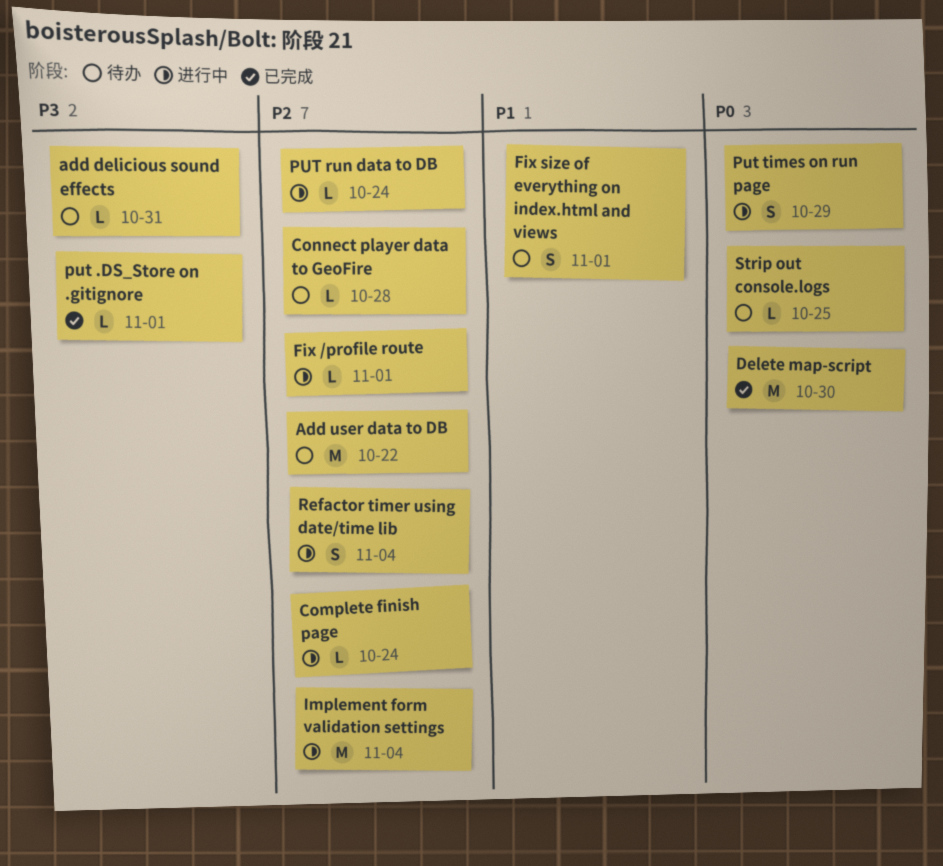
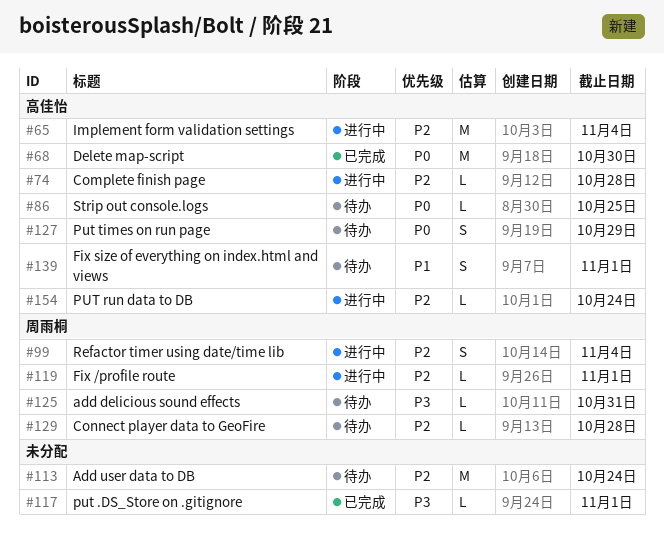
Add user data to DB, due: Oct 22 -> Oct 24
Complete finish page, due: Oct 24 -> Oct 28
Put times on run page, status: 进行中 -> 待办

